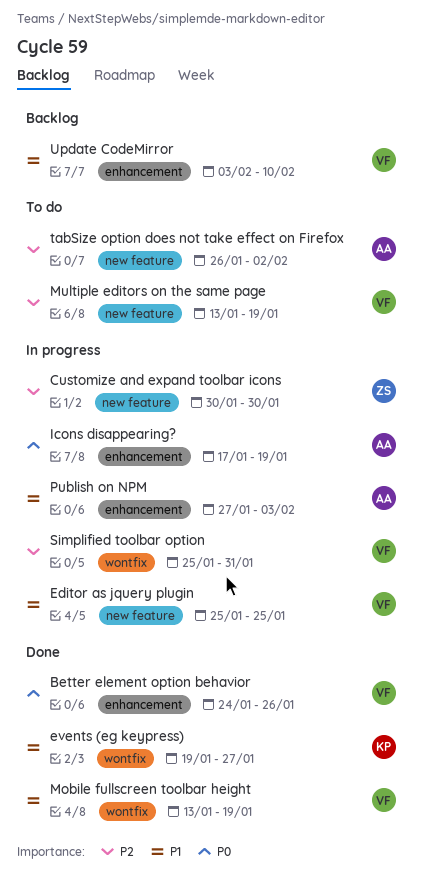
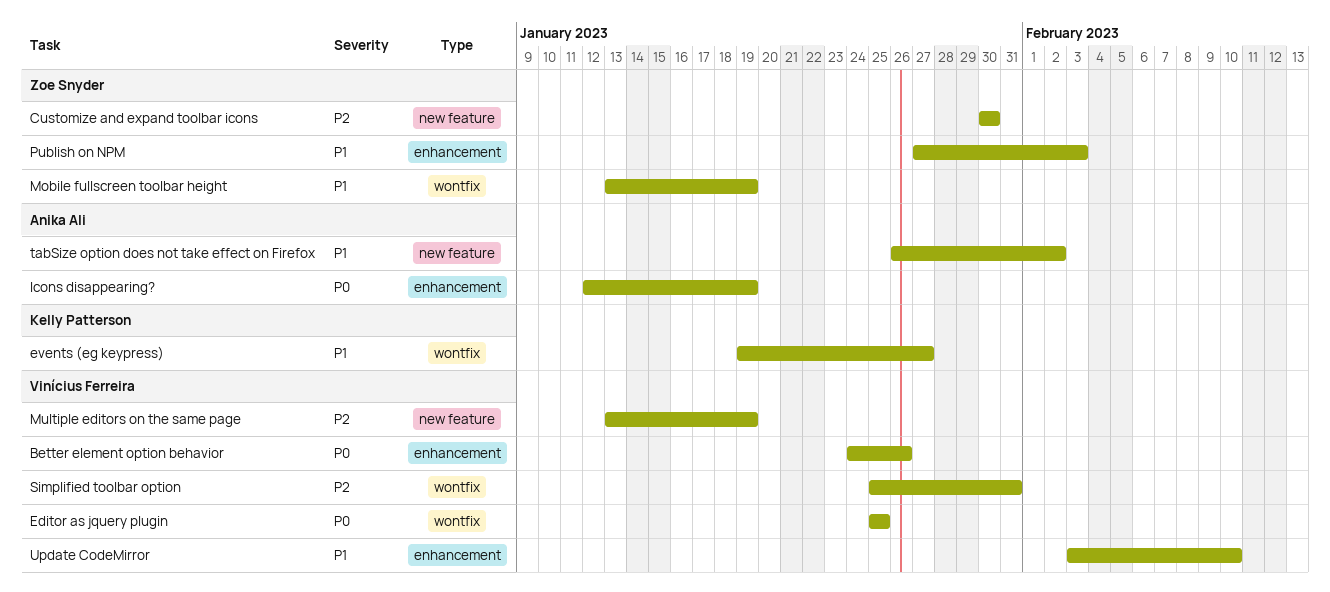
Editor as jquery plugin, priority: P1 -> P0
Editor as jquery plugin, label: new feature -> wontfix
Icons disappearing?, start: Jan 17 -> Jan 12
Mobile fullscreen toolbar height, owner: Vinícius Ferreira -> Zoe Snyder
Publish on NPM, owner: Anika Ali -> Zoe Snyder
tabSize option does not take effect on Firefox, priority: P2 -> P1

